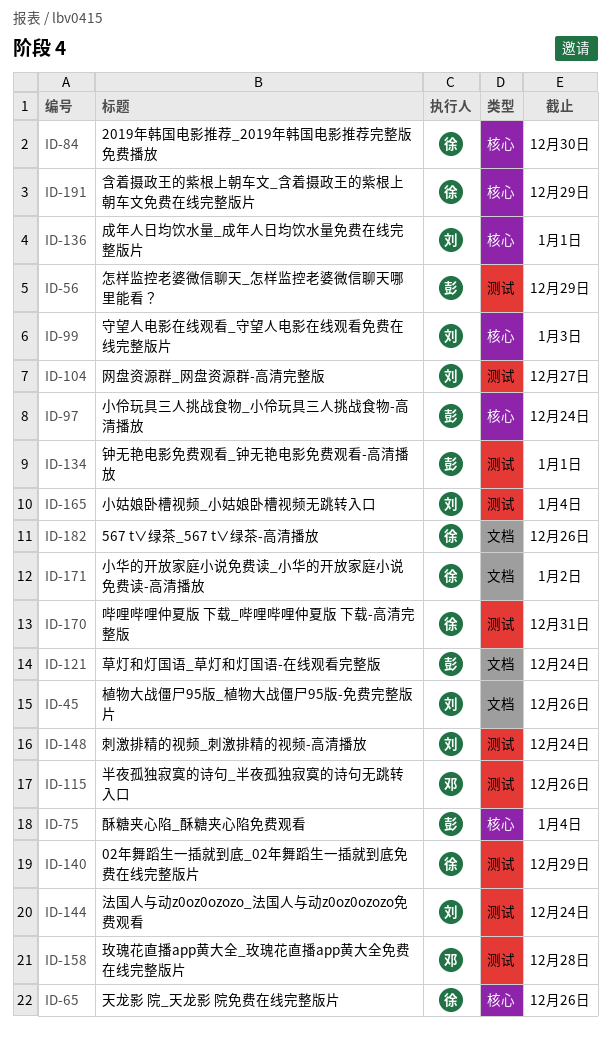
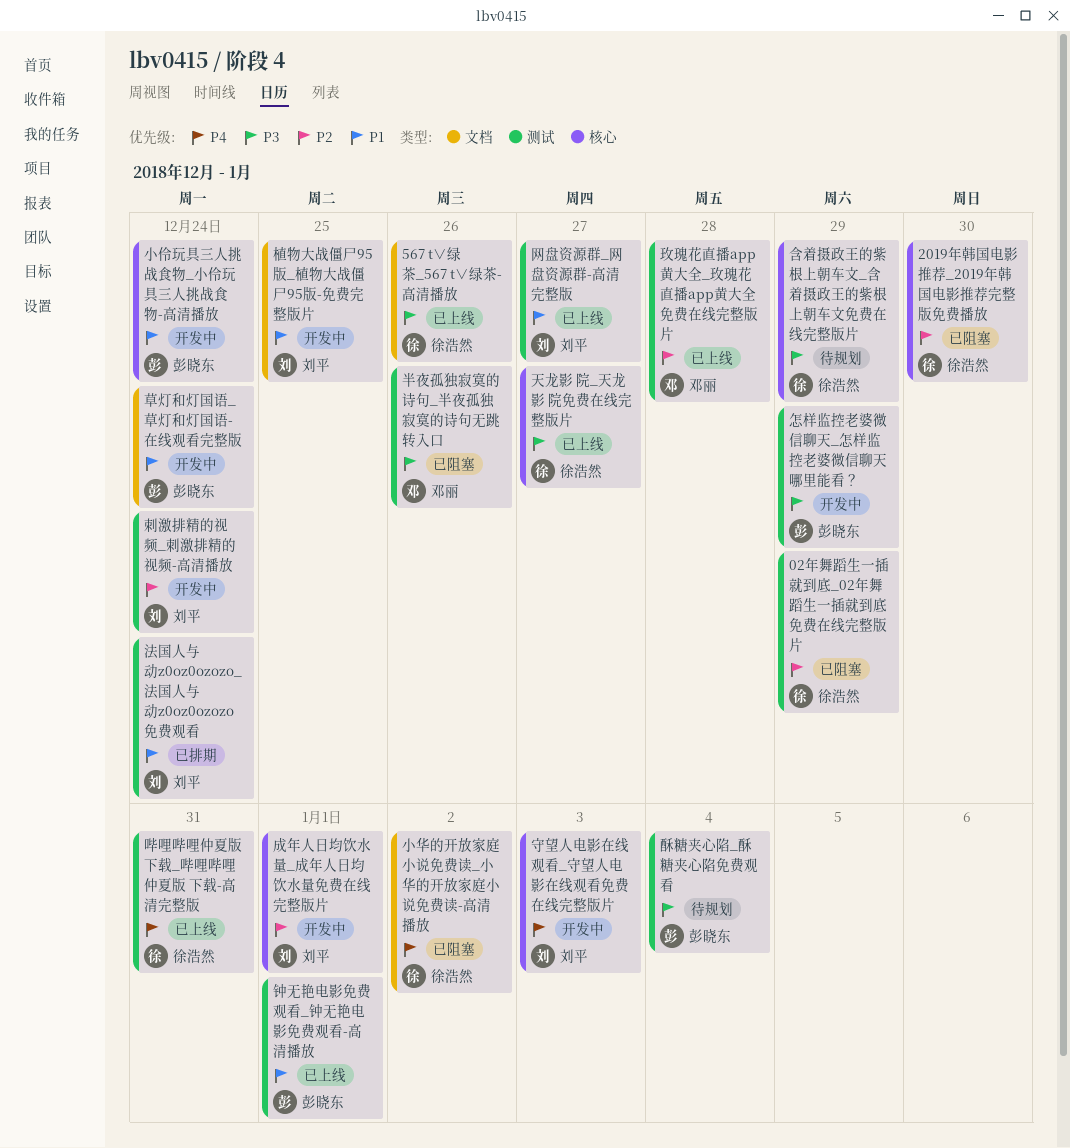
天龙影 院_天龙影 院免费在线完整版片, due: Dec 26 -> Dec 27
小姑娘卧槽视频_小姑娘卧槽视频无跳转入口: present -> none
植物大战僵尸95版_植物大战僵尸95版-免费完整版片, due: Dec 26 -> Dec 25
酥糖夹心陷_酥糖夹心陷免费观看, label: 核心 -> 测试

